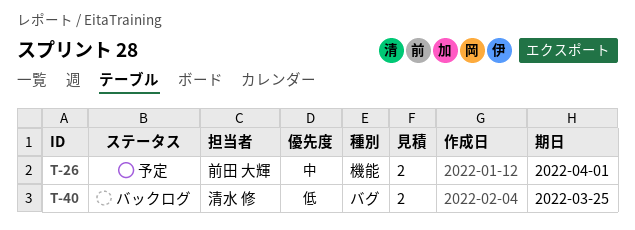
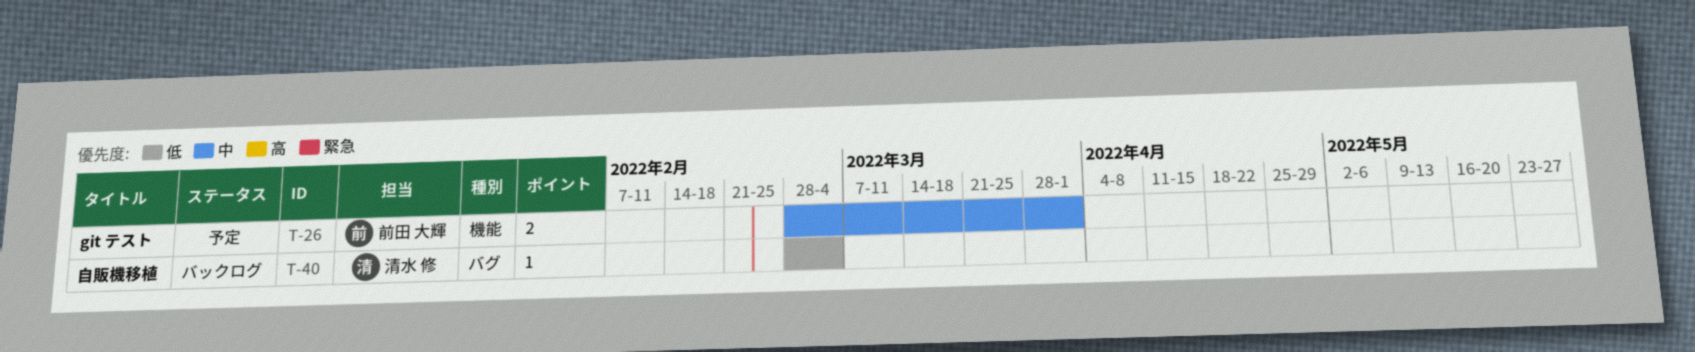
T-40, estimate: 2 -> 1
T-40, due: Mar 25 -> Mar 4

